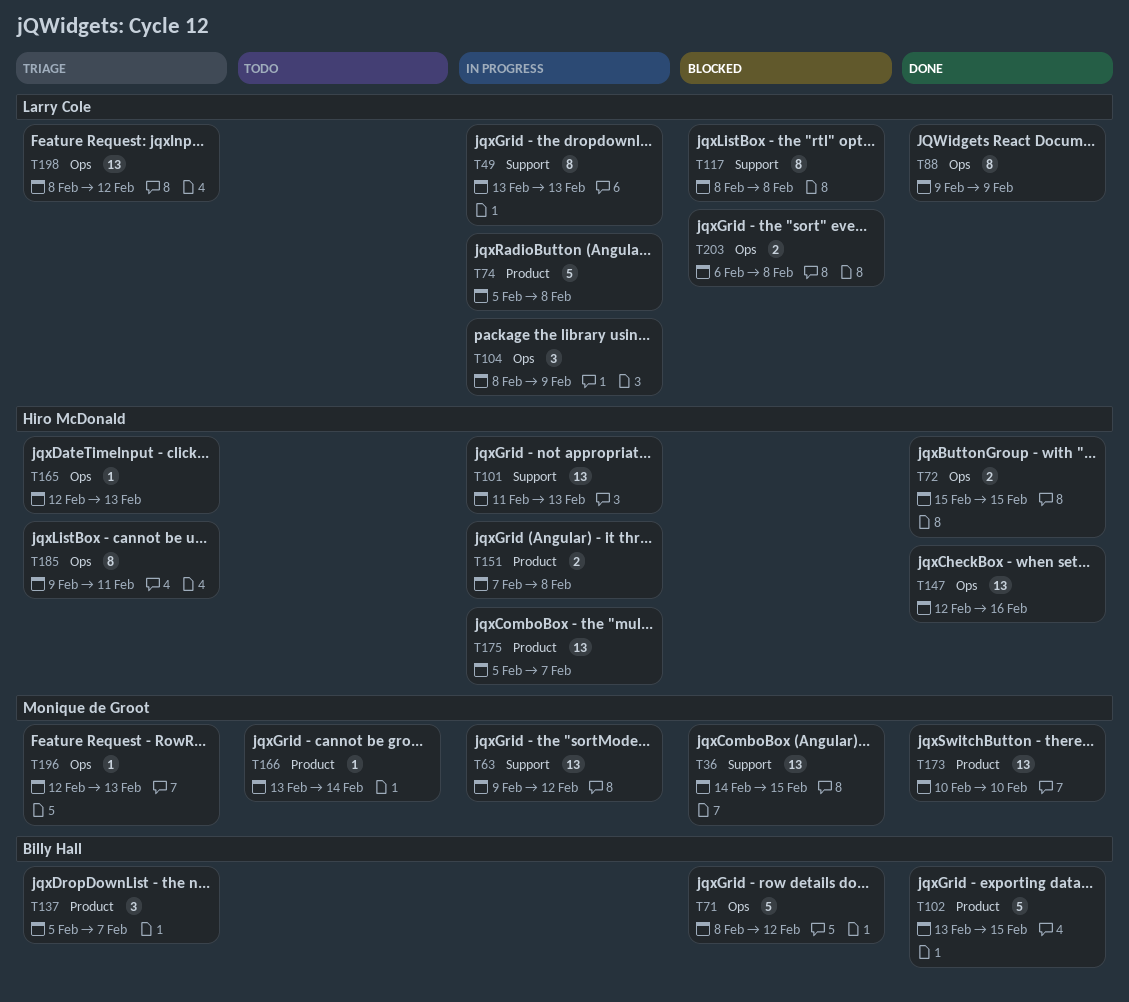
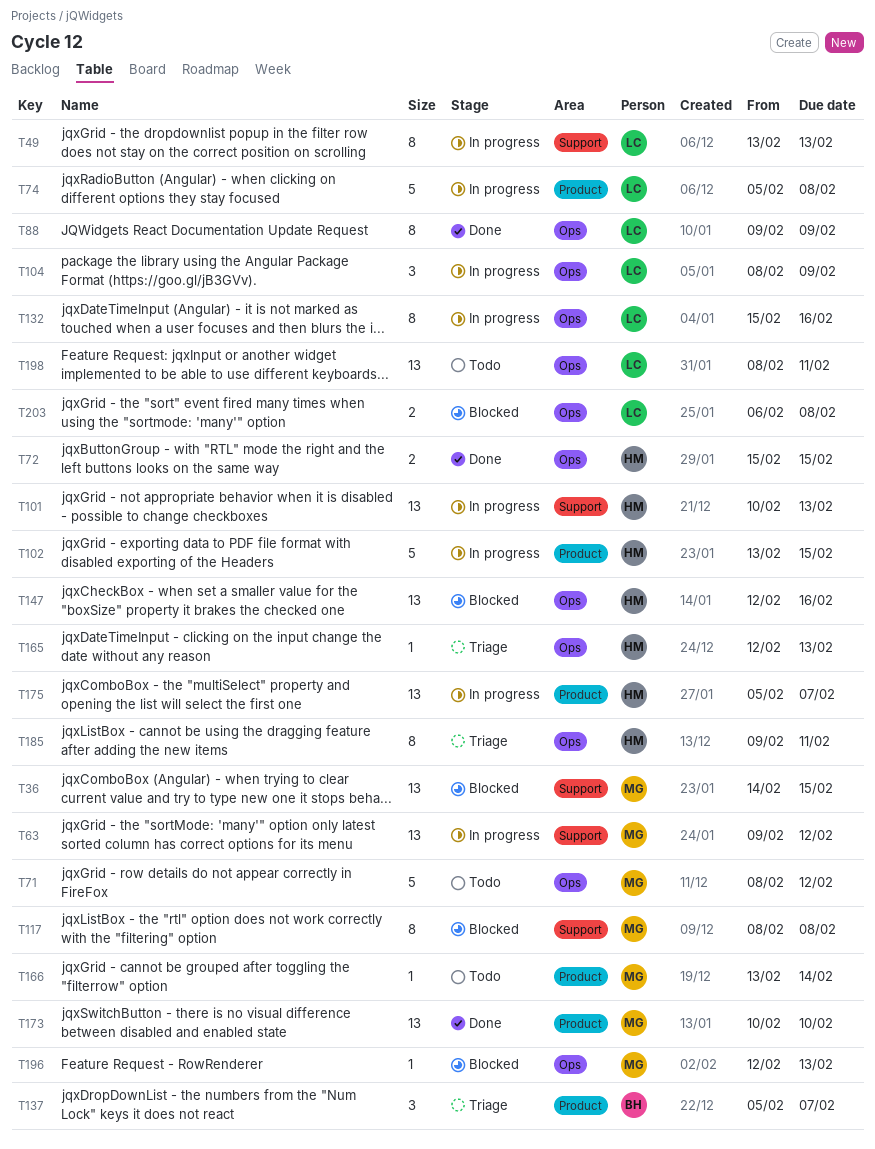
T71, status: Blocked -> Todo
T71, owner: Billy Hall -> Monique de Groot
T101, start: Feb 11 -> Feb 10
T102, status: Done -> In progress
T102, owner: Billy Hall -> Hiro McDonald
T117, owner: Larry Cole -> Monique de Groot
T132: none -> present
T147, status: Done -> Blocked
T151: present -> none
T196, status: Triage -> Blocked
T198, status: Triage -> Todo
T198, due: Feb 12 -> Feb 11

